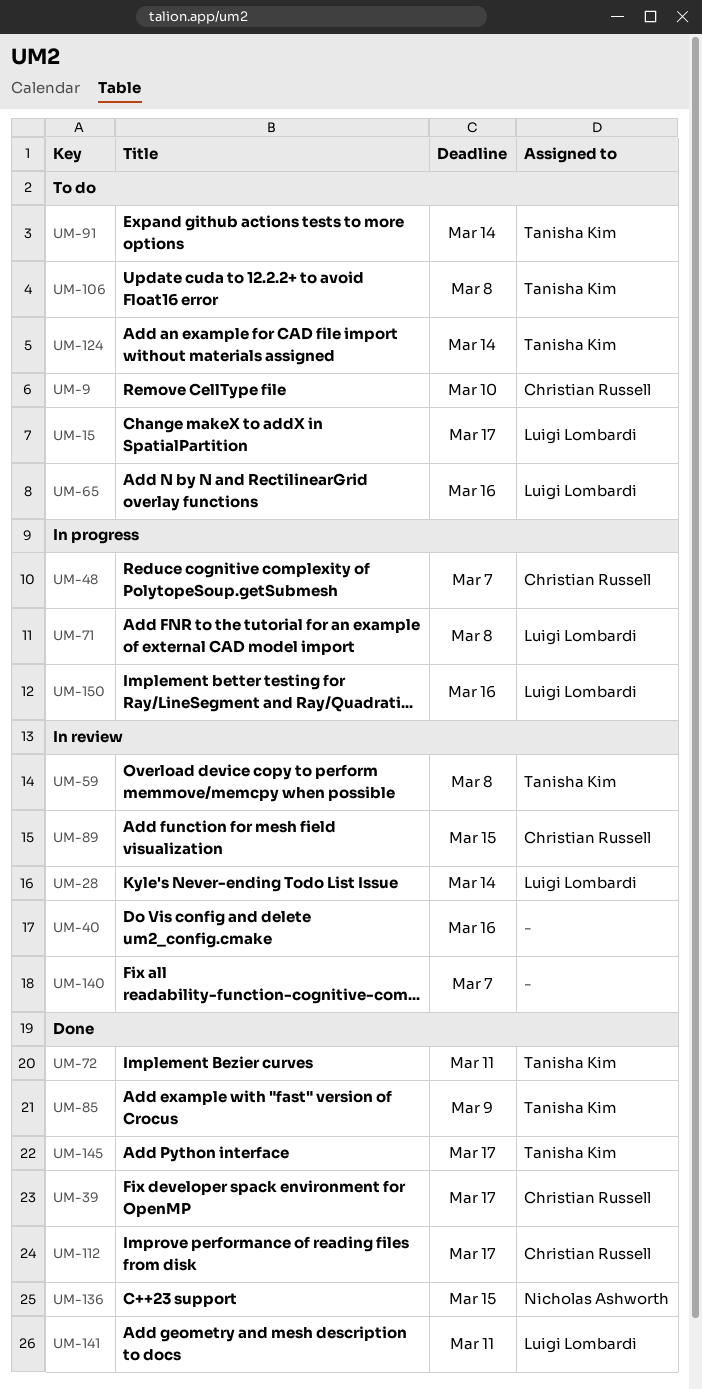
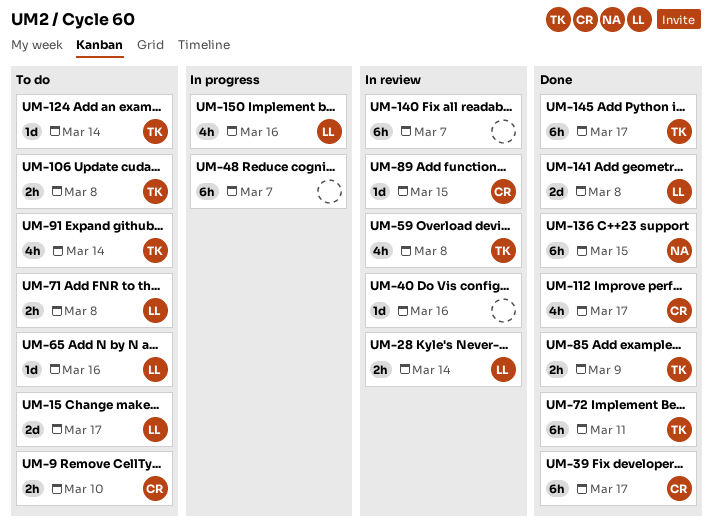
UM-48, owner: Christian Russell -> none
UM-71, status: In progress -> To do
UM-141, due: Mar 11 -> Mar 8

